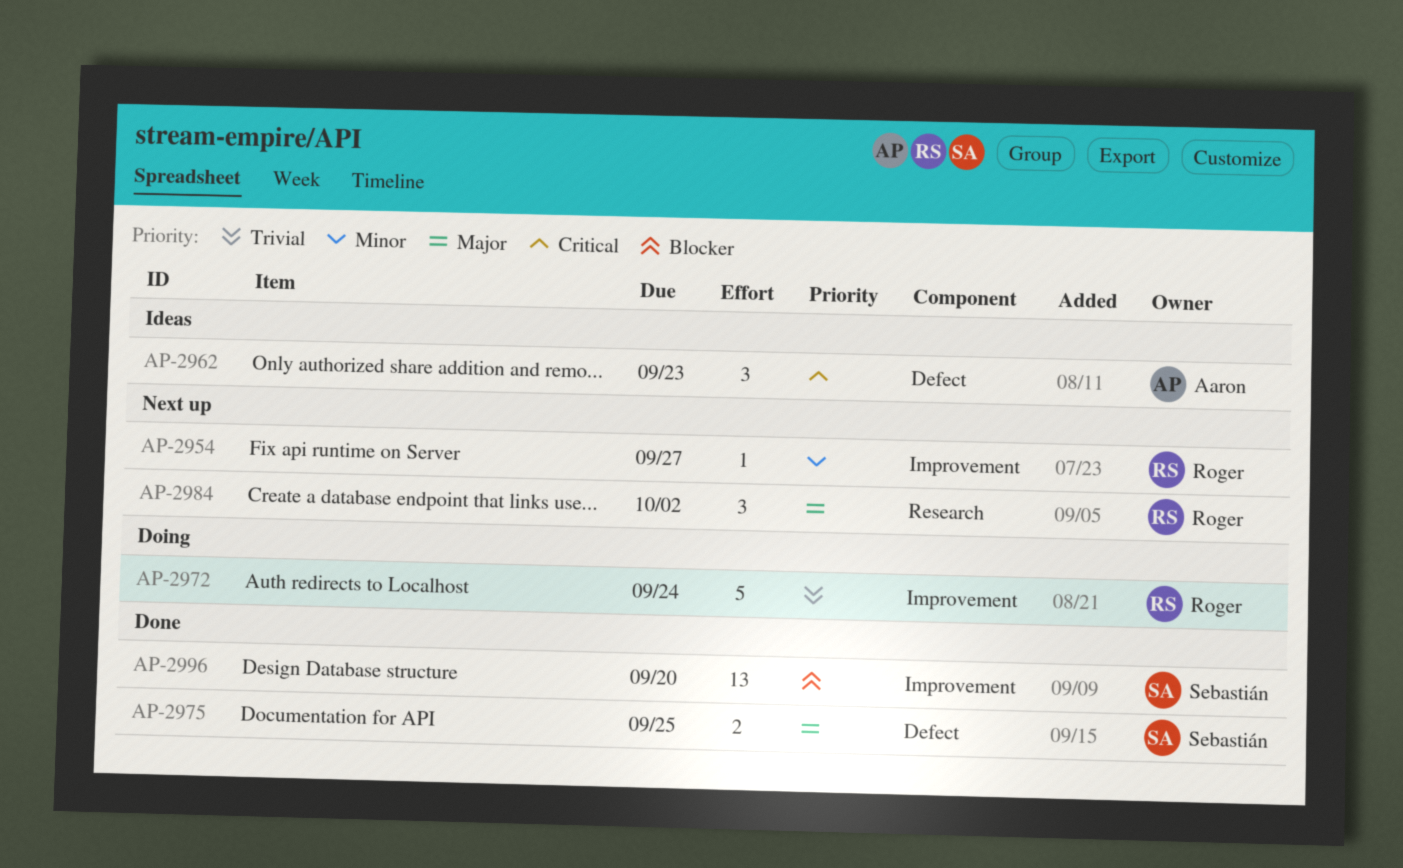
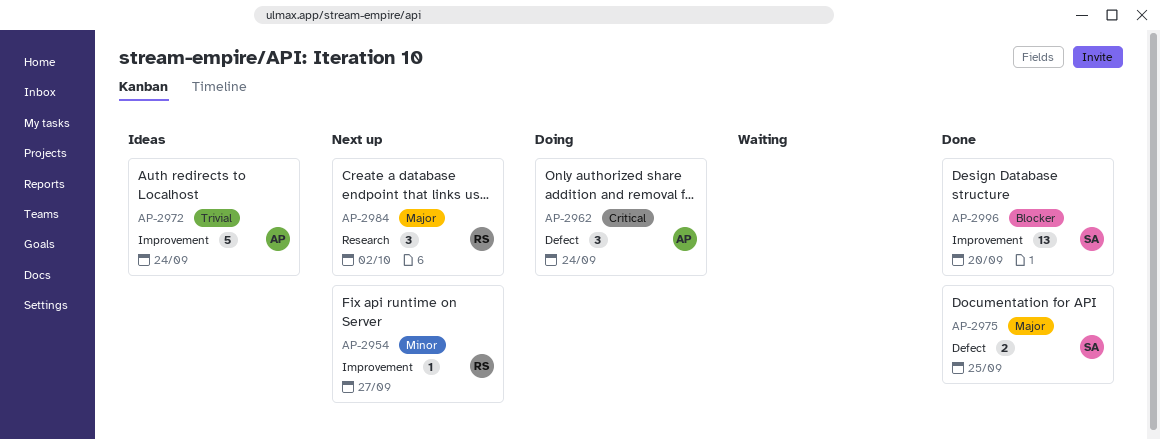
AP-2962, status: Ideas -> Doing
AP-2962, due: Sep 23 -> Sep 24
AP-2972, status: Doing -> Ideas
AP-2972, owner: Roger -> Aaron

